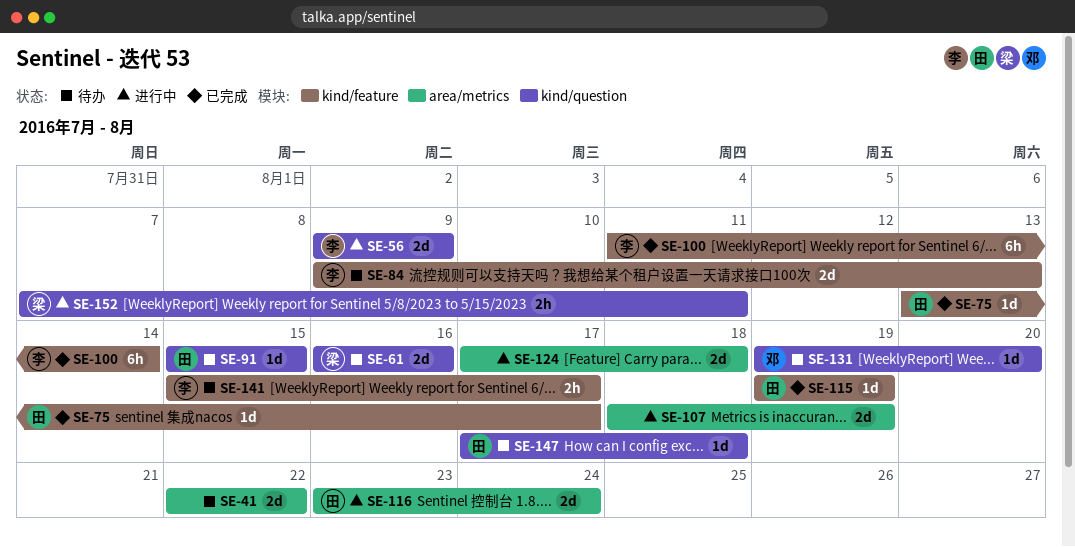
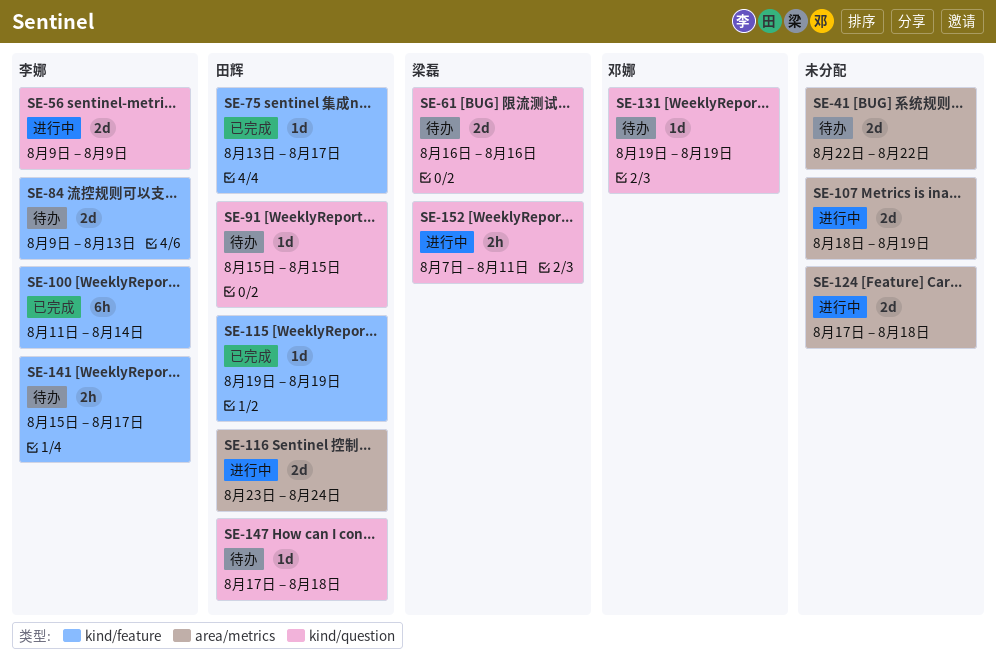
SE-131, due: Aug 20 -> Aug 19

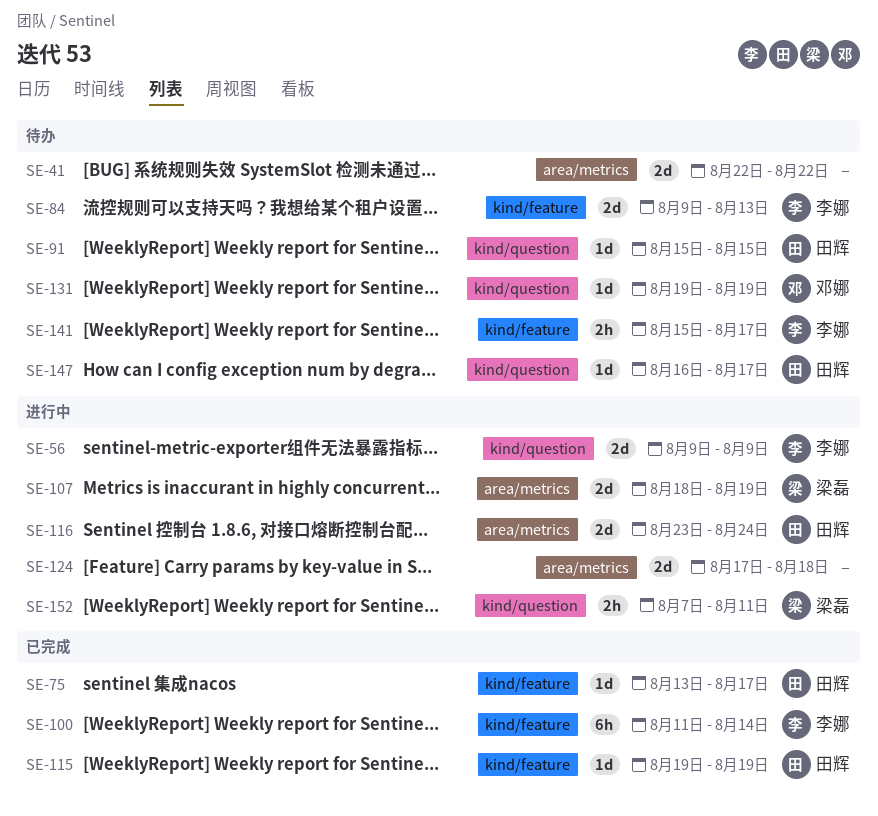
SE-61: present -> none
SE-107, owner: none -> 梁磊
SE-147, start: Aug 17 -> Aug 16
SE-147, due: Aug 18 -> Aug 17

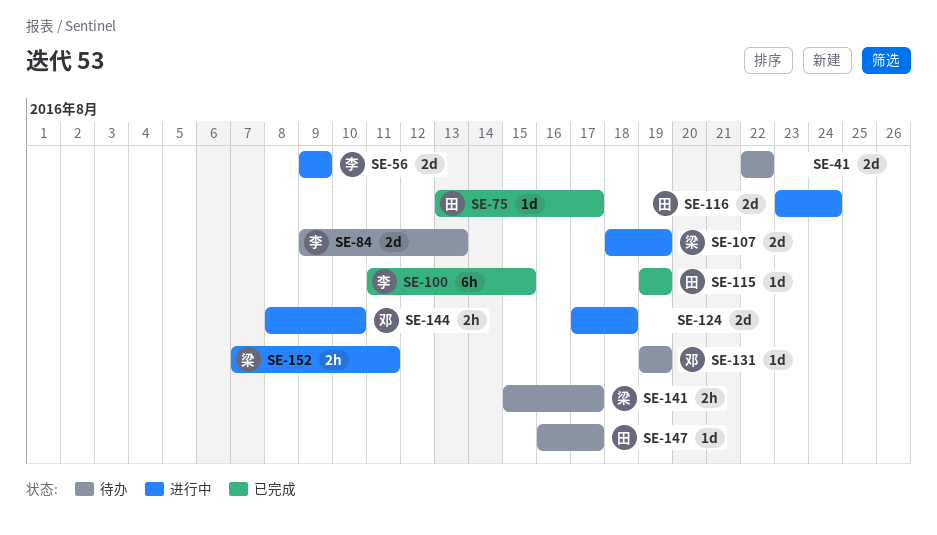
SE-91: present -> none
SE-100, due: Aug 14 -> Aug 15
SE-141, owner: 李娜 -> 梁磊
SE-144: none -> present

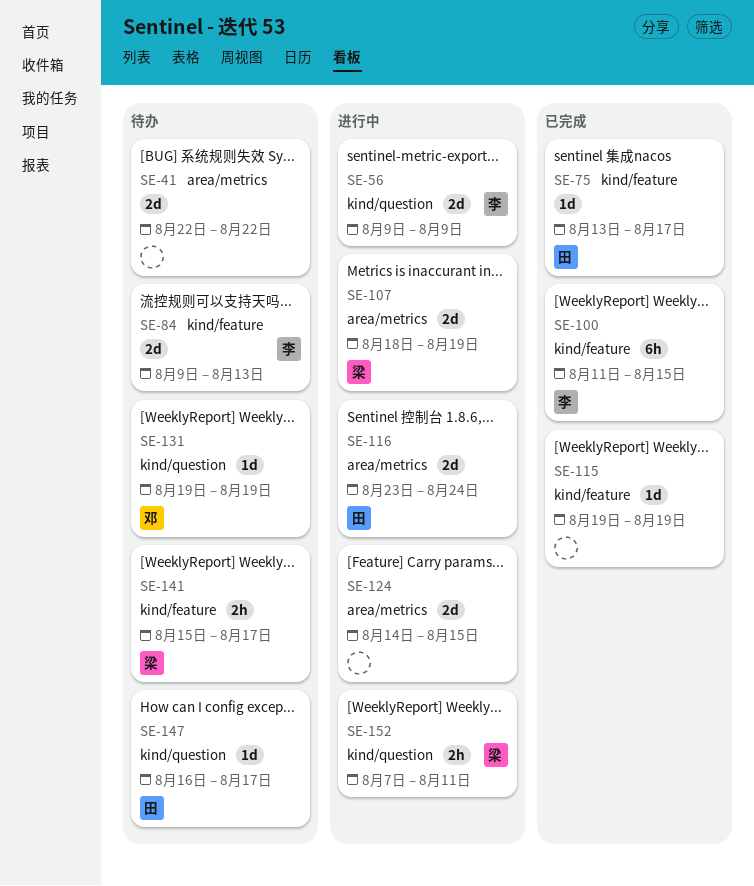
SE-115, owner: 田 -> none
SE-124, start: Aug 17 -> Aug 14
SE-124, due: Aug 18 -> Aug 15
SE-144: present -> none

